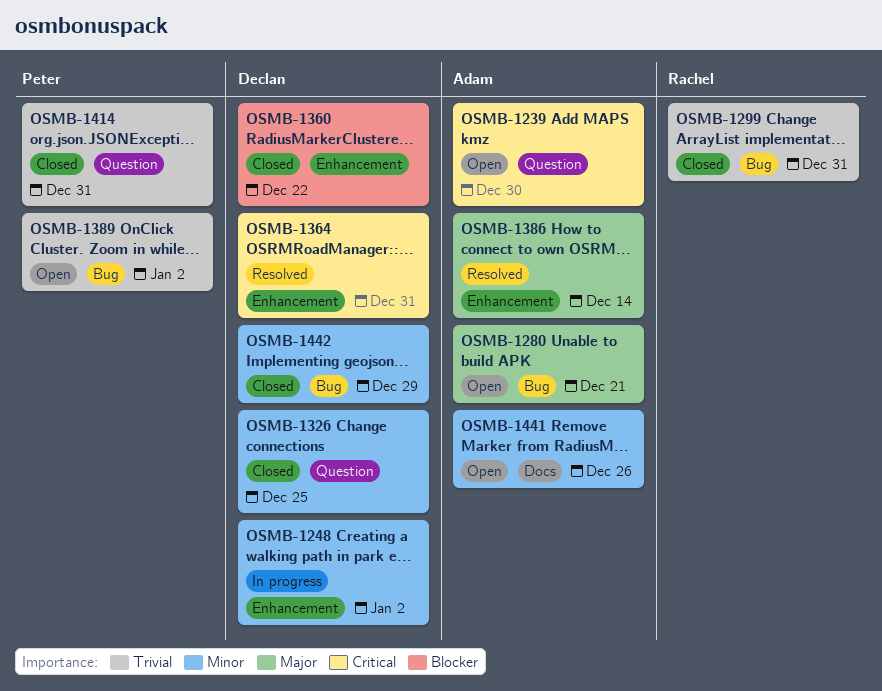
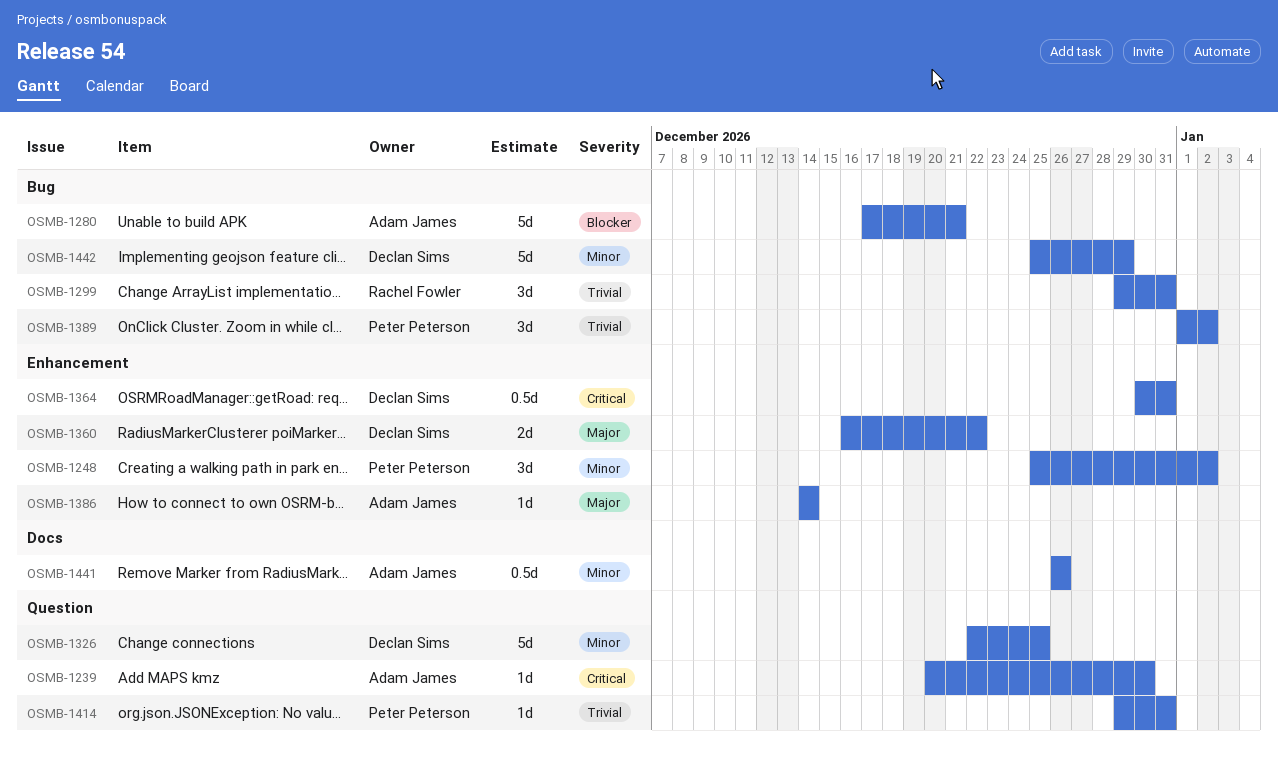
OSMB-1248, owner: Declan Sims -> Peter Peterson
OSMB-1280, priority: Major -> Blocker
OSMB-1360, priority: Blocker -> Major

